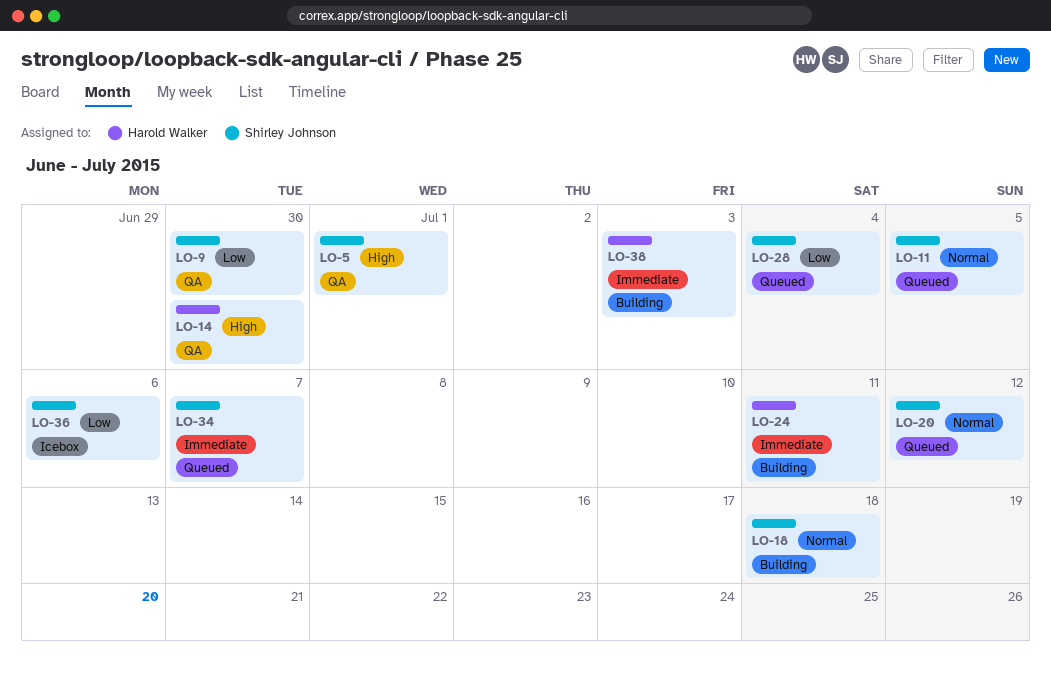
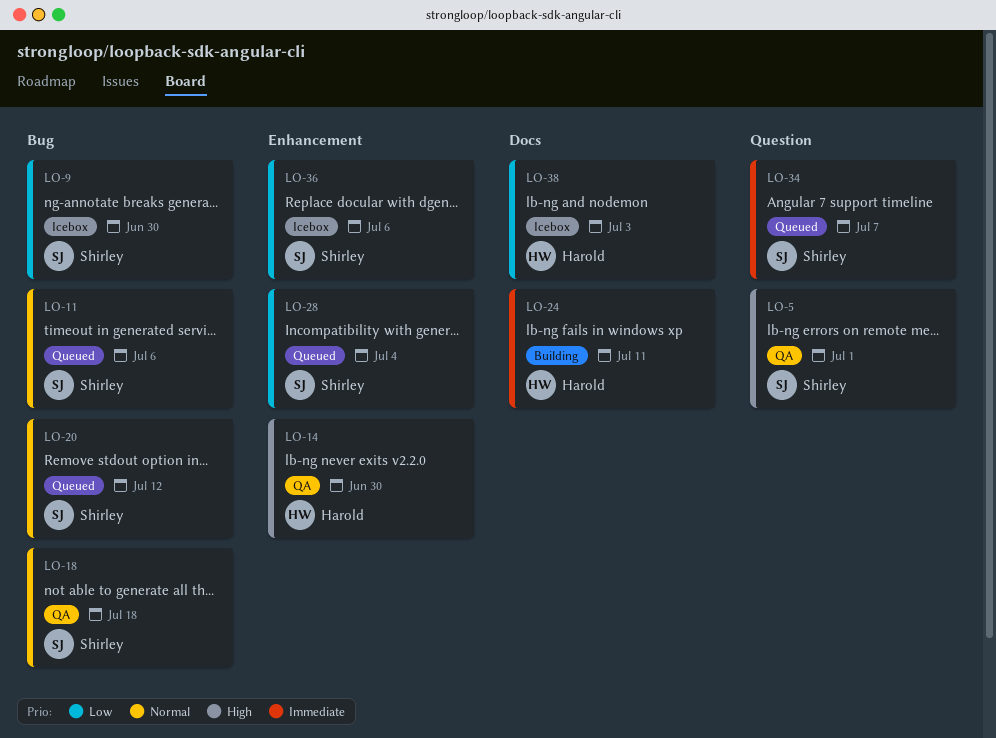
LO-9, status: QA -> Icebox
LO-11, due: Jul 5 -> Jul 6
LO-18, status: Building -> QA
LO-38, status: Building -> Icebox
LO-38, priority: Immediate -> Low

